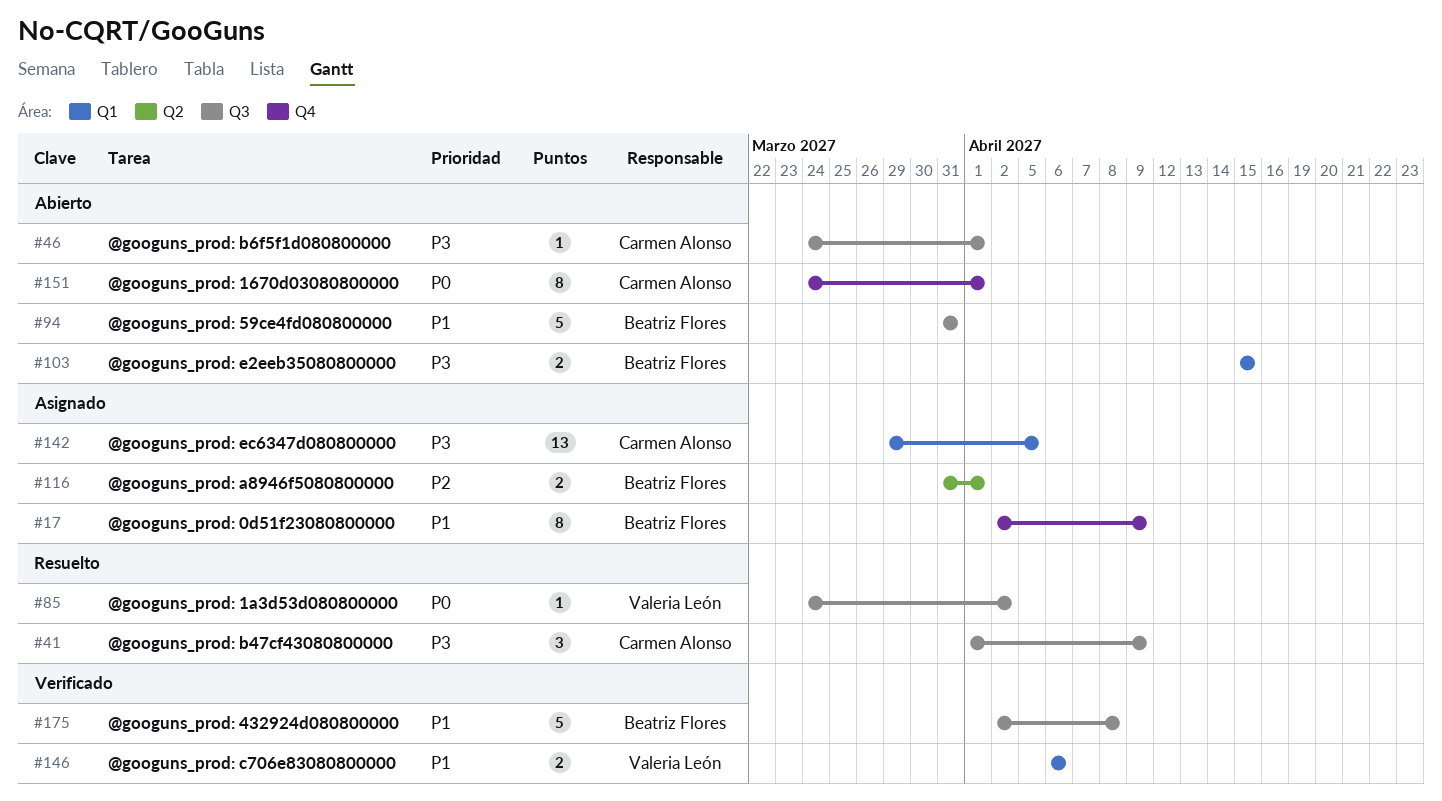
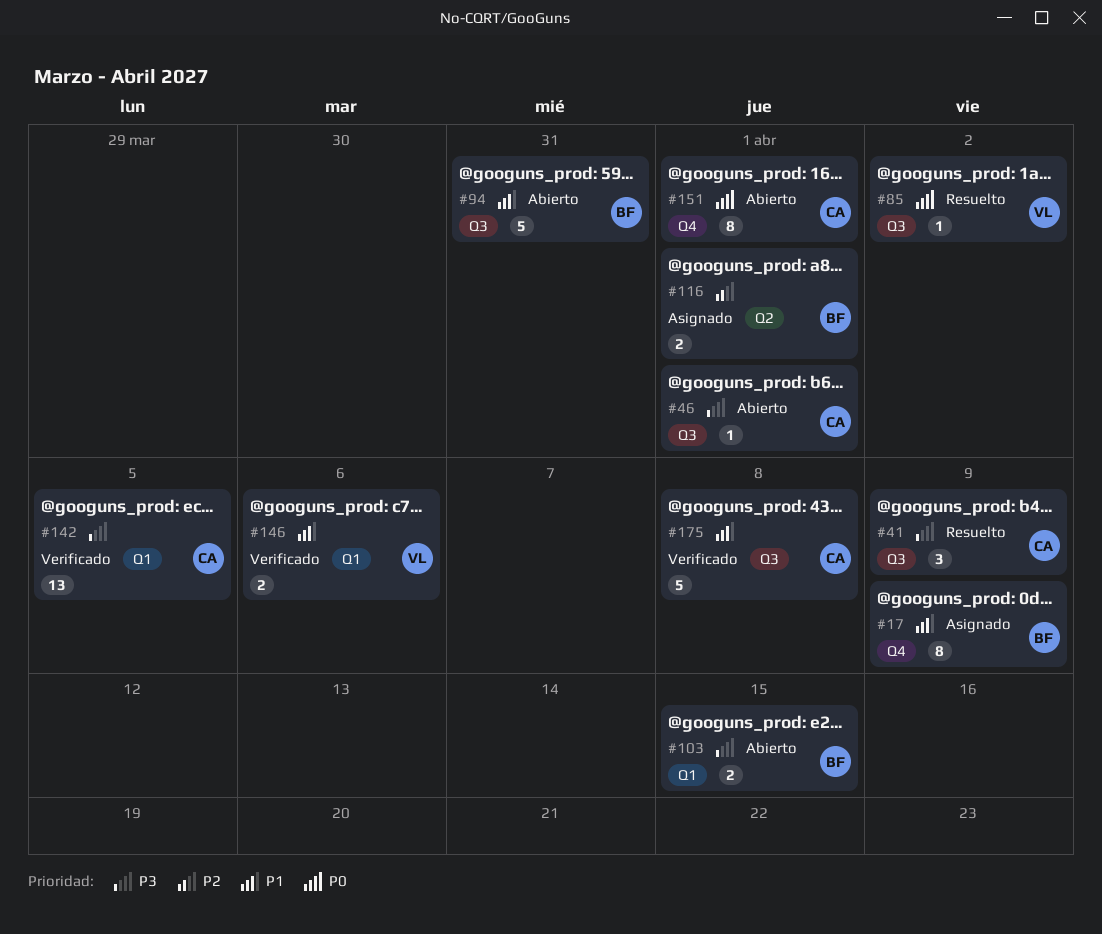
#142, status: Asignado -> Verificado
#175, owner: Beatriz Flores -> Carmen Alonso

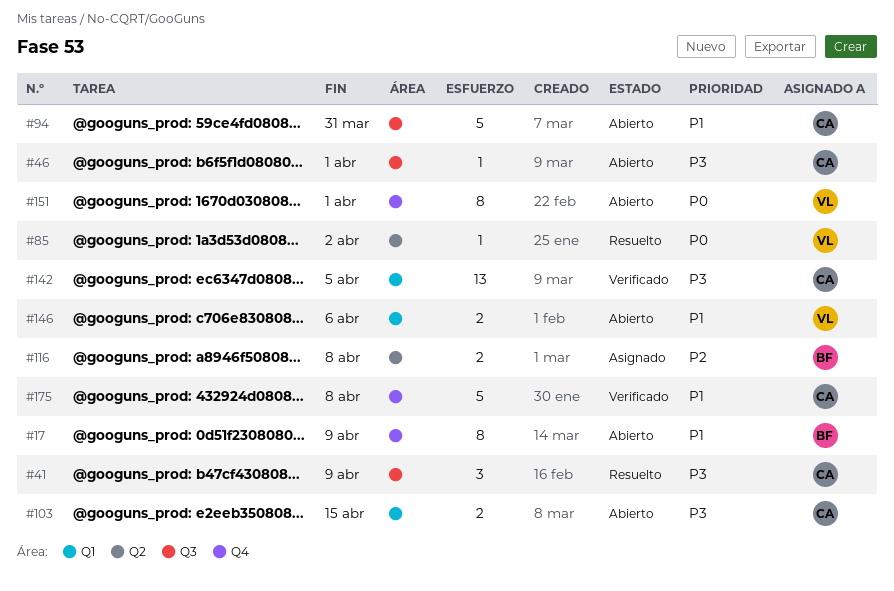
#17, status: Asignado -> Abierto
#85, label: Q3 -> Q2
#94, owner: BF -> CA
#103, owner: BF -> CA
#116, due: Apr 1 -> Apr 8
#146, status: Verificado -> Abierto
#151, owner: CA -> VL
#175, label: Q3 -> Q4

